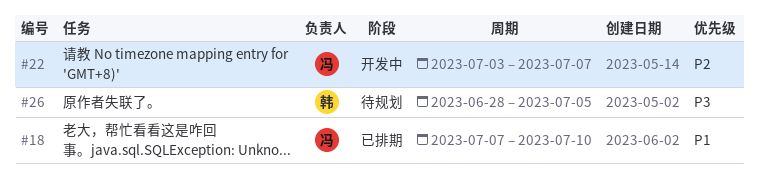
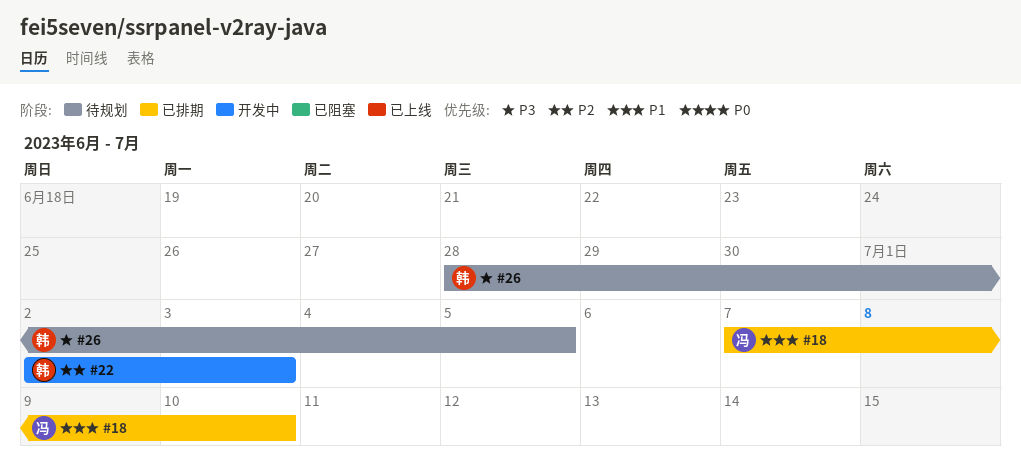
#22, owner: 冯 -> 韩
#22, start: Jul 3 -> Jul 2
#22, due: Jul 7 -> Jul 3

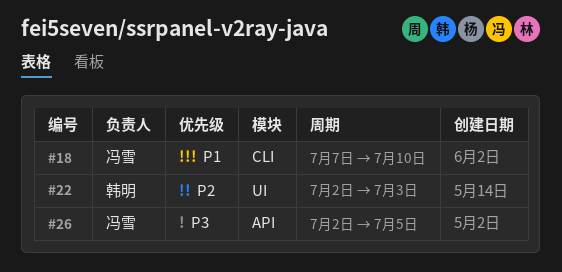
#26, owner: 韩明 -> 冯雪
#26, start: Jun 28 -> Jul 2

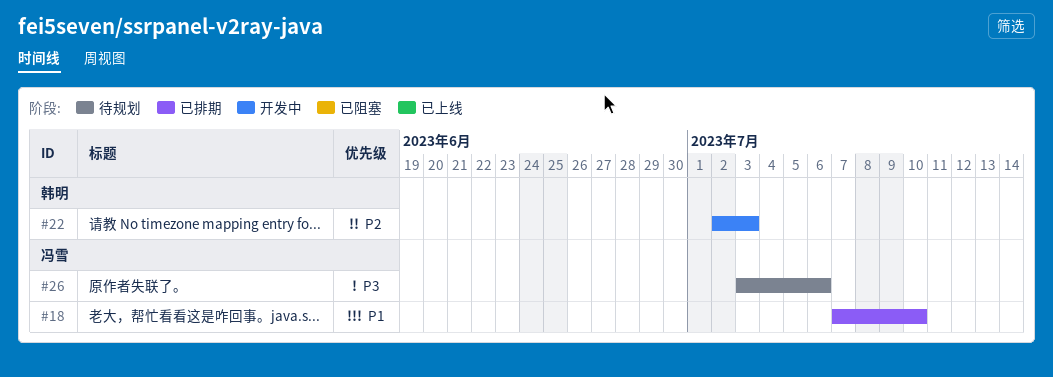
#26, start: Jul 2 -> Jul 3
#26, due: Jul 5 -> Jul 6

